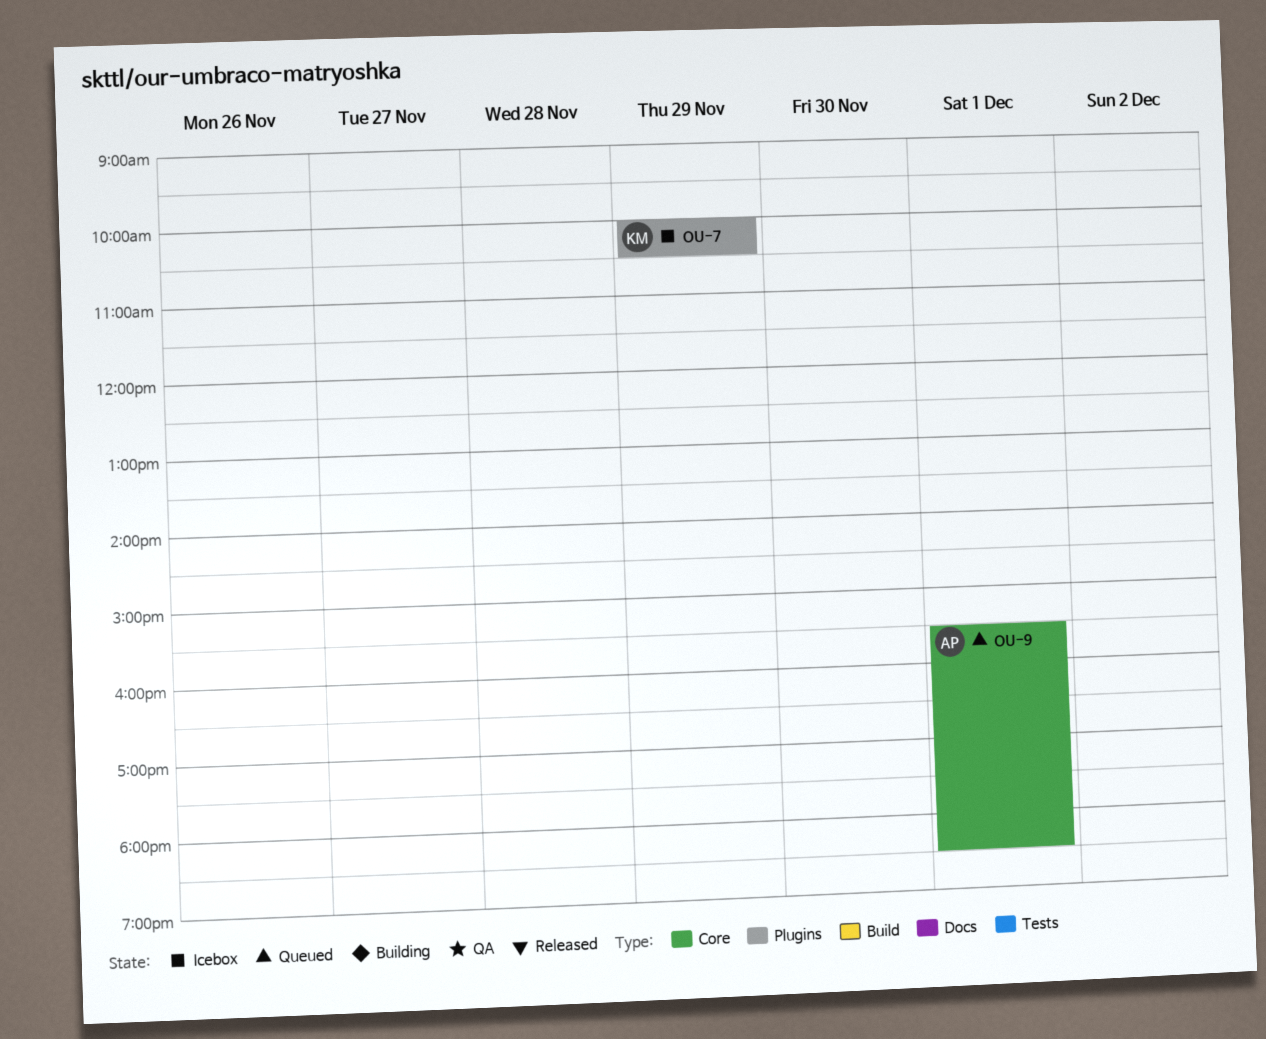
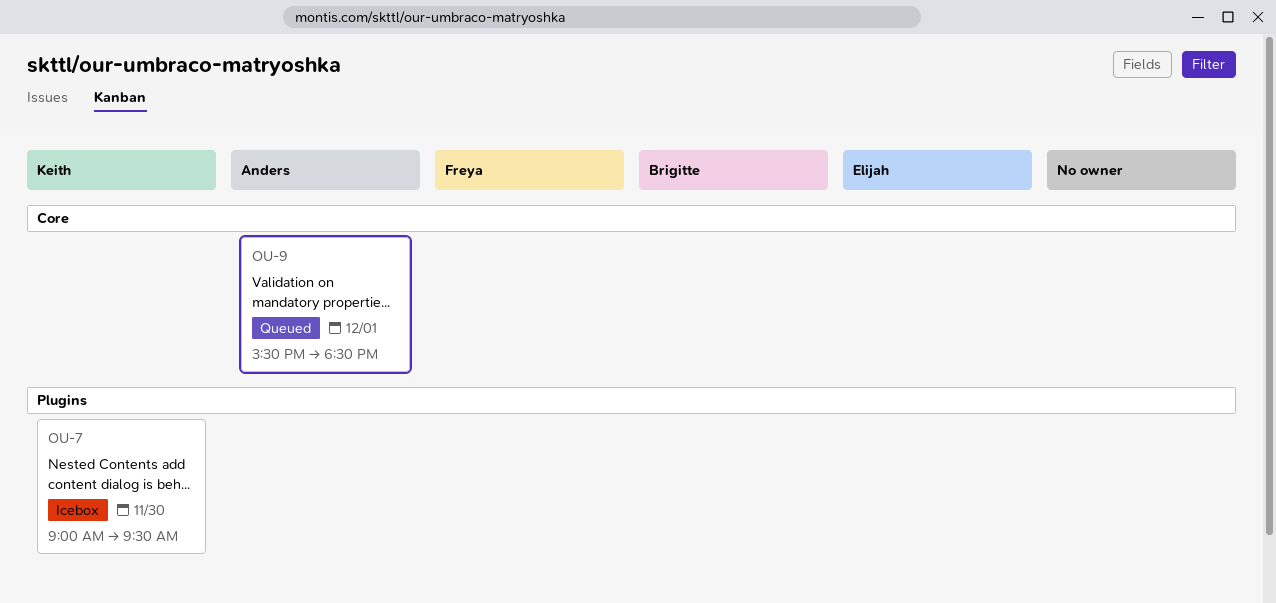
OU-7, day: Nov 29 -> Nov 30
OU-7, begins: 10:00 -> 09:00
OU-7, ends: 10:30 -> 09:30

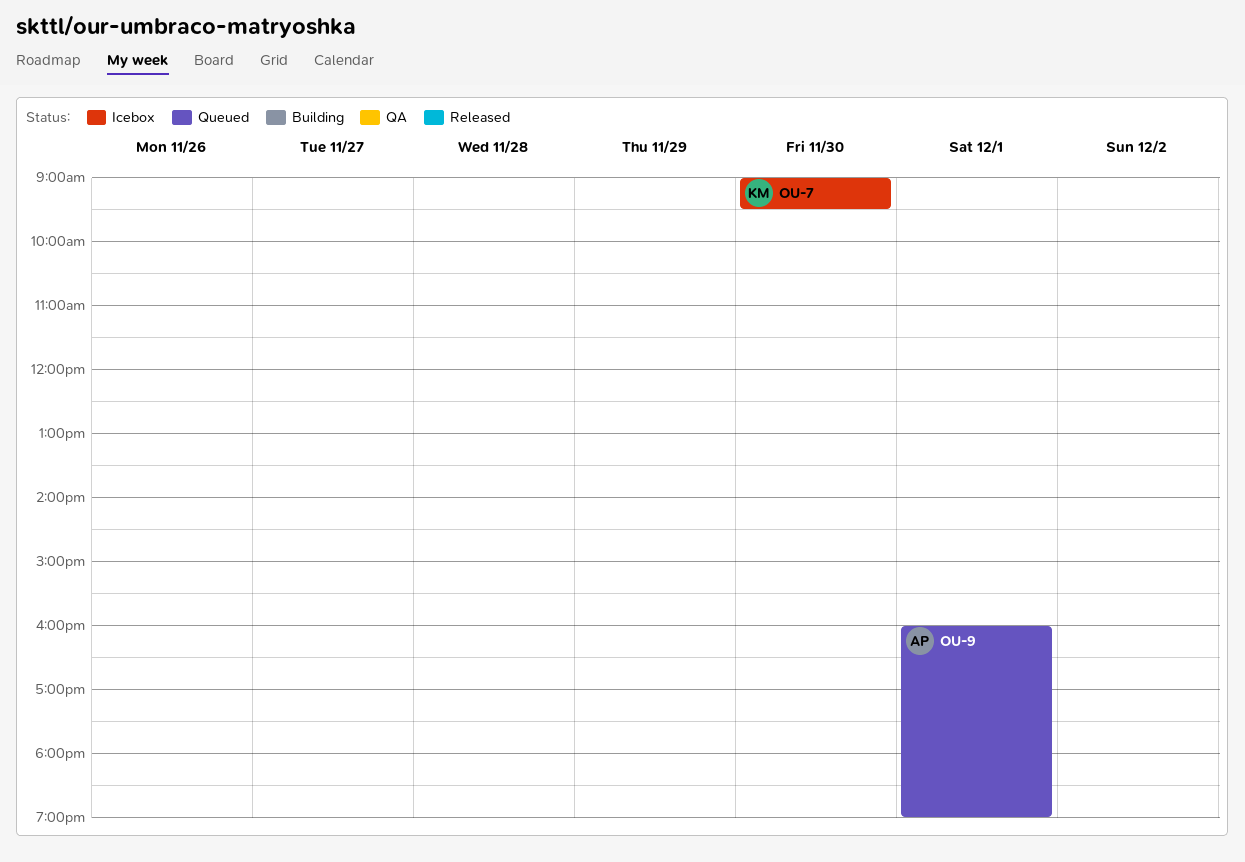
OU-9, begins: 15:30 -> 16:00
OU-9, ends: 18:30 -> 19:00

